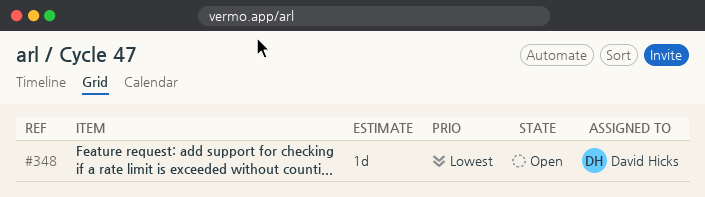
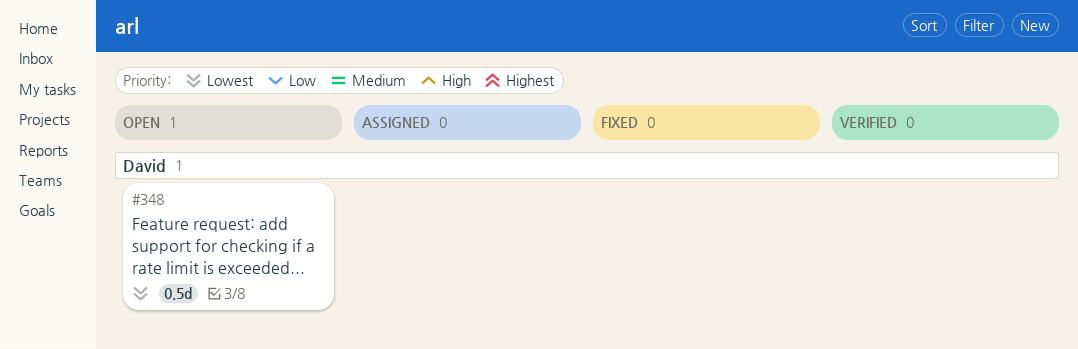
#348, estimate: 1d -> 0.5d

